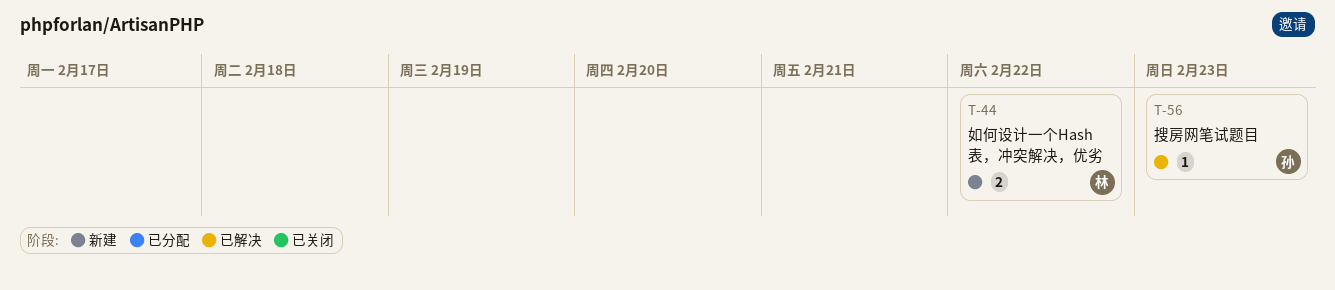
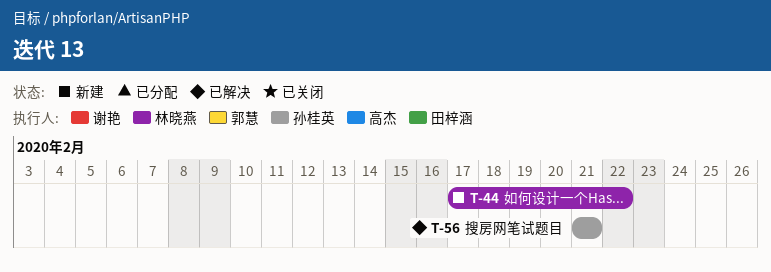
T-56, due: Feb 23 -> Feb 21

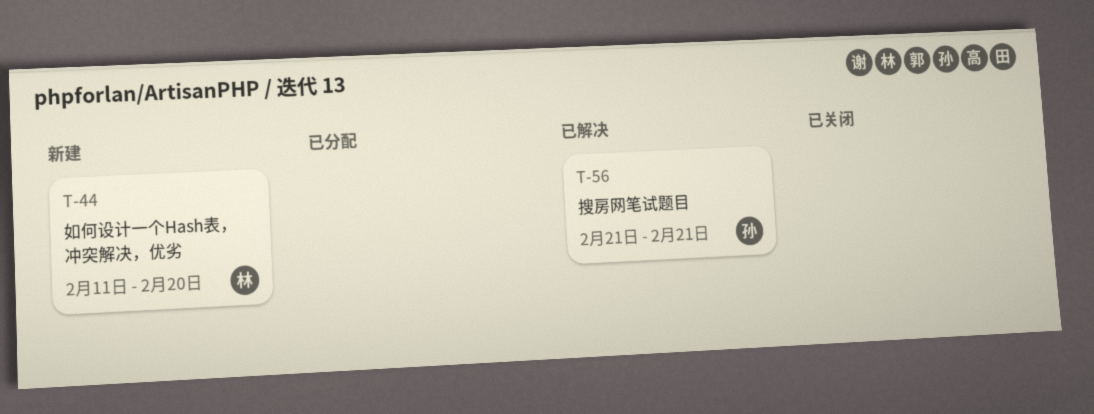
T-44, start: Feb 17 -> Feb 11
T-44, due: Feb 22 -> Feb 20

